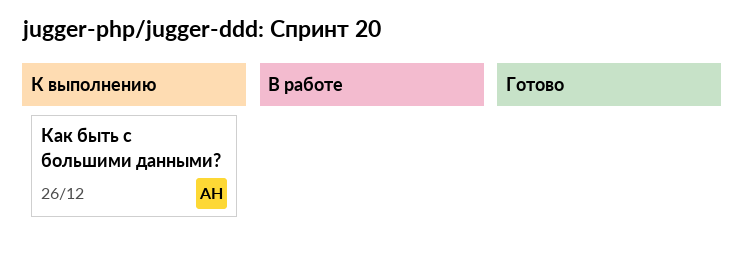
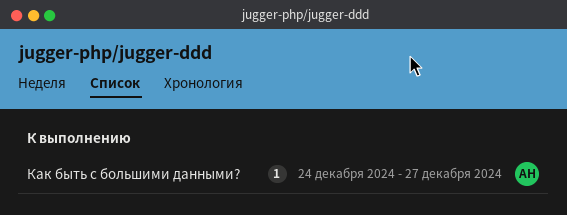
Как быть с большими данными?, due: Dec 26 -> Dec 27

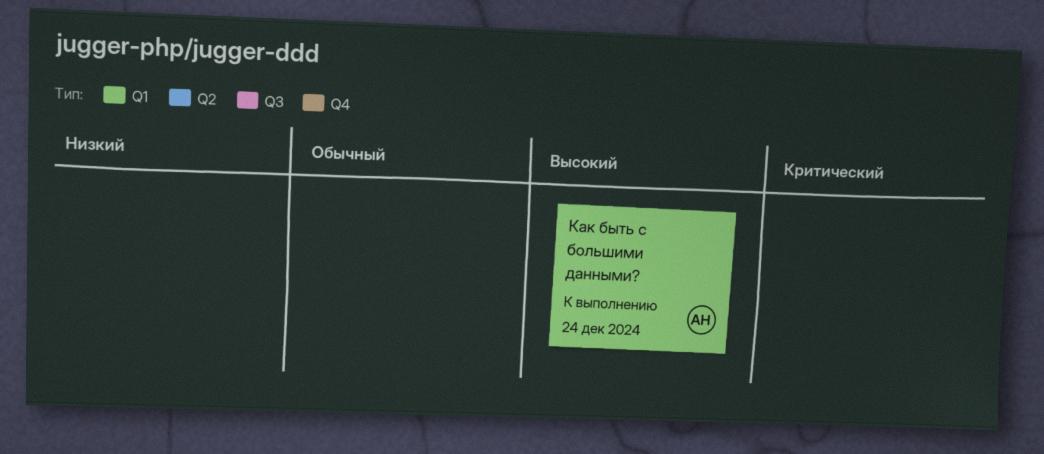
Как быть с большими данными?, due: Dec 27 -> Dec 24

